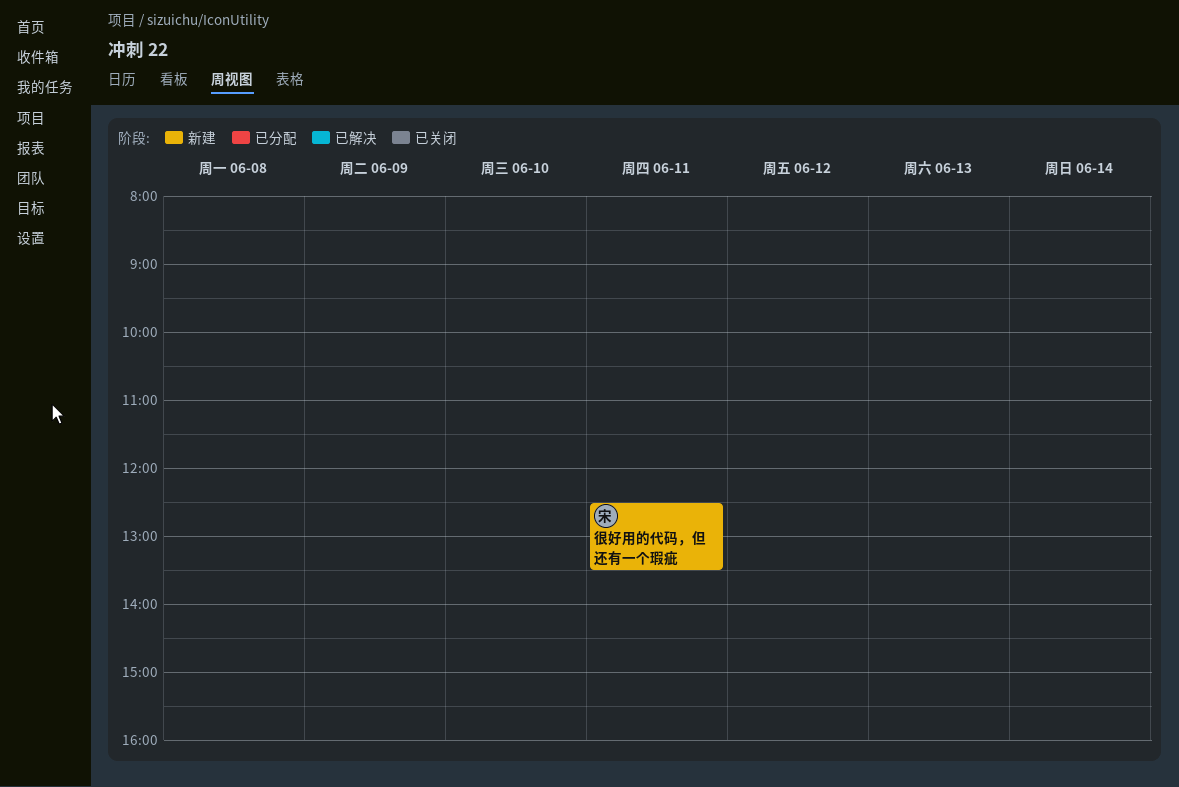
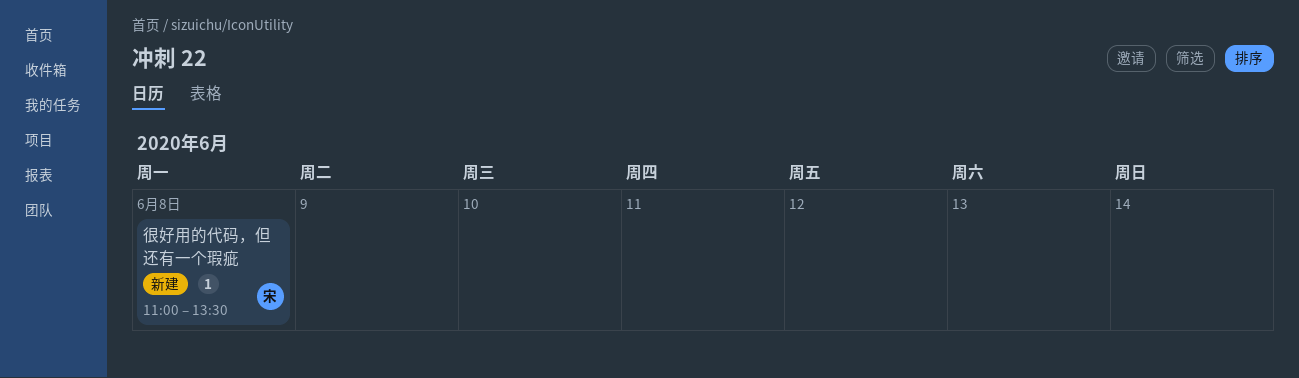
很好用的代码，但还有一个瑕疵, day: Jun 11 -> Jun 8
很好用的代码，但还有一个瑕疵, begins: 12:30 -> 11:00

